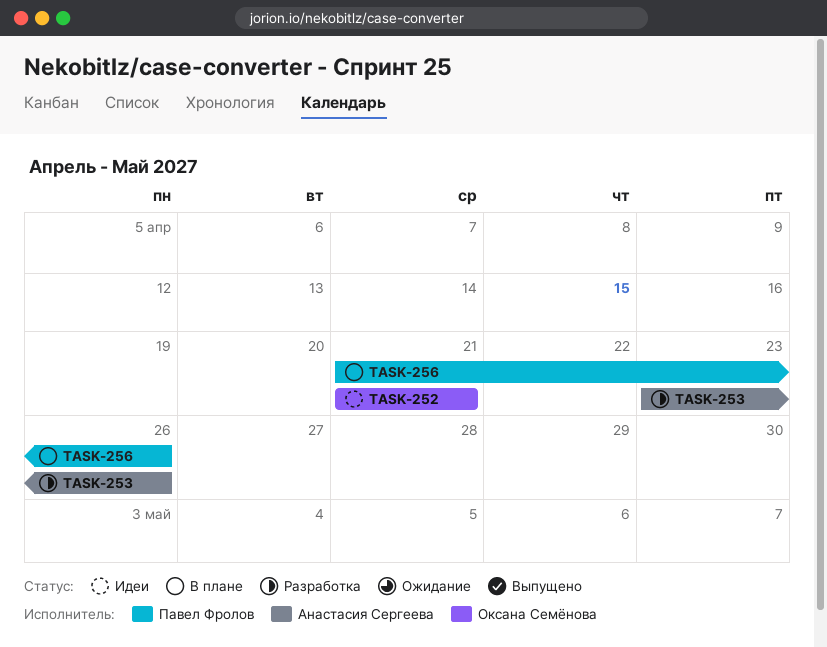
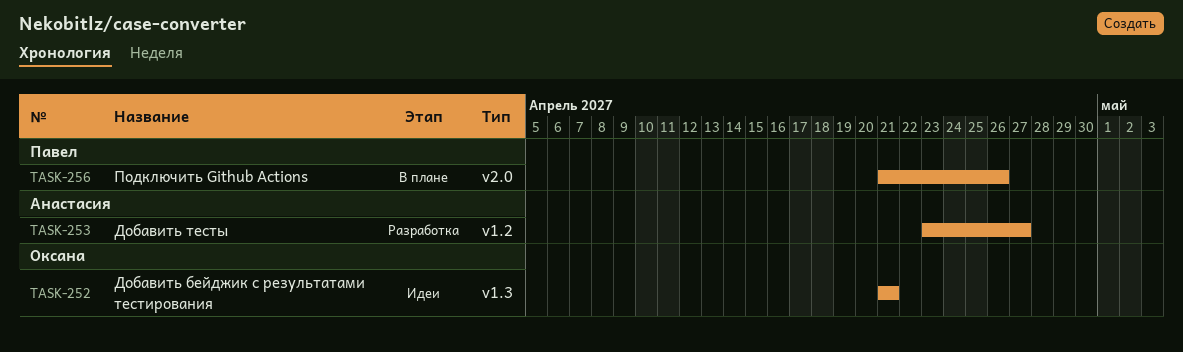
TASK-253, due: Apr 26 -> Apr 27

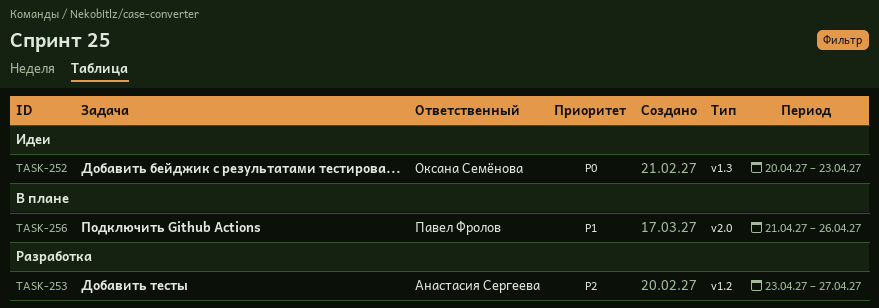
TASK-252, start: Apr 21 -> Apr 20
TASK-252, due: Apr 21 -> Apr 23

